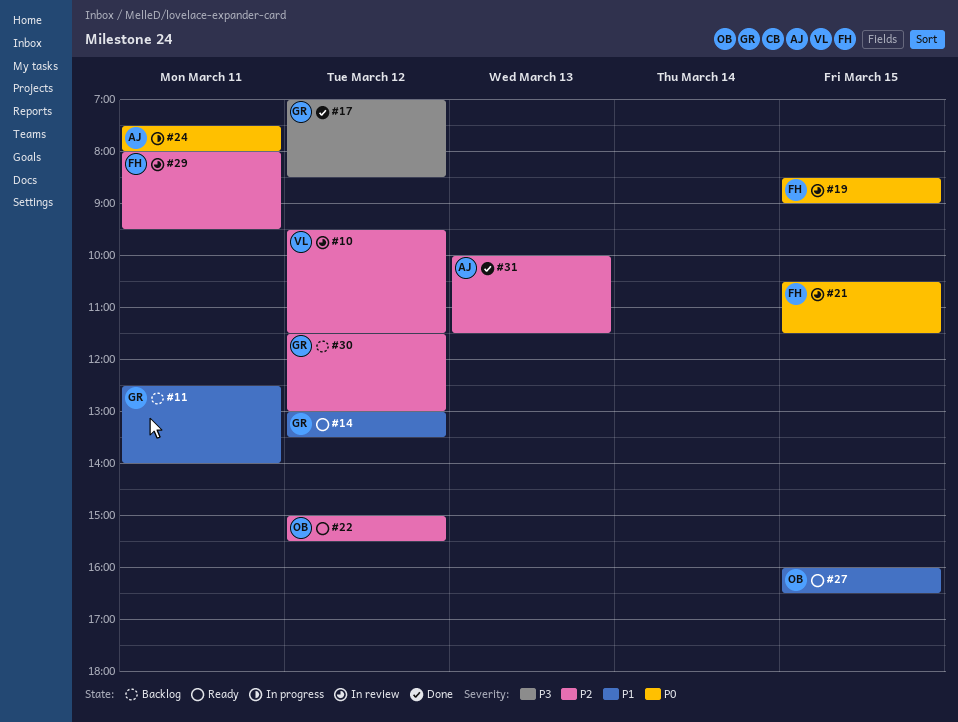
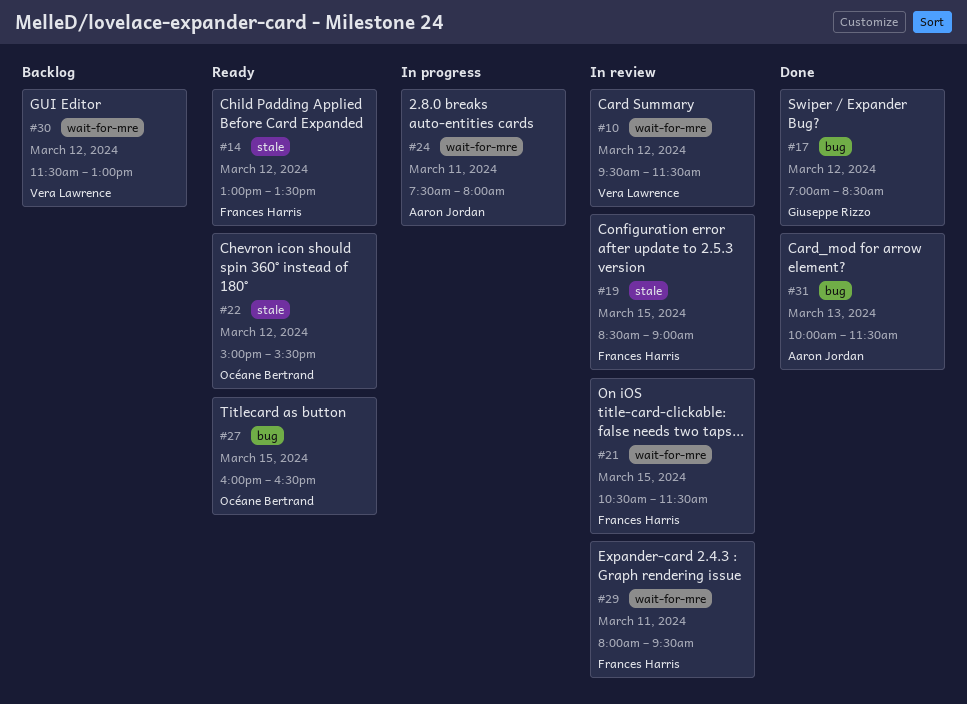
#11: present -> none
#14, owner: Giuseppe Rizzo -> Frances Harris
#30, owner: Giuseppe Rizzo -> Vera Lawrence

